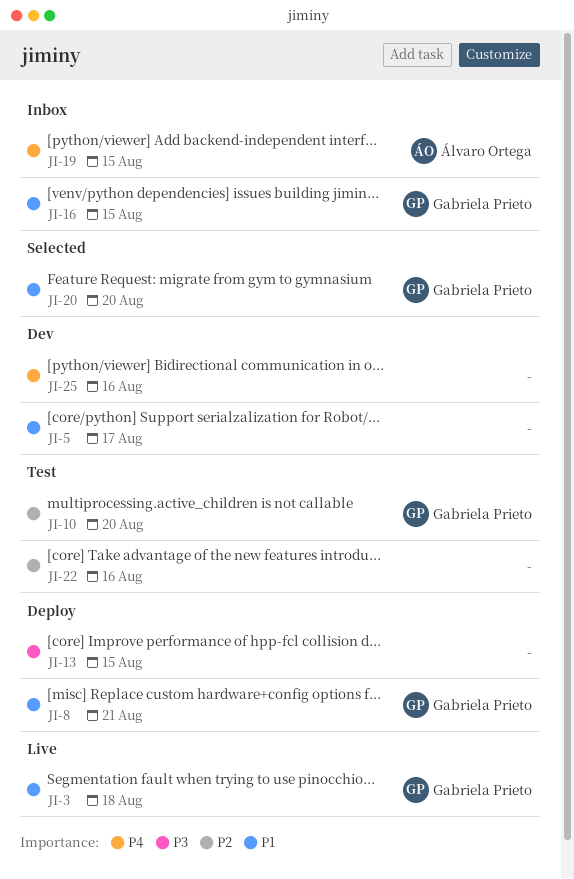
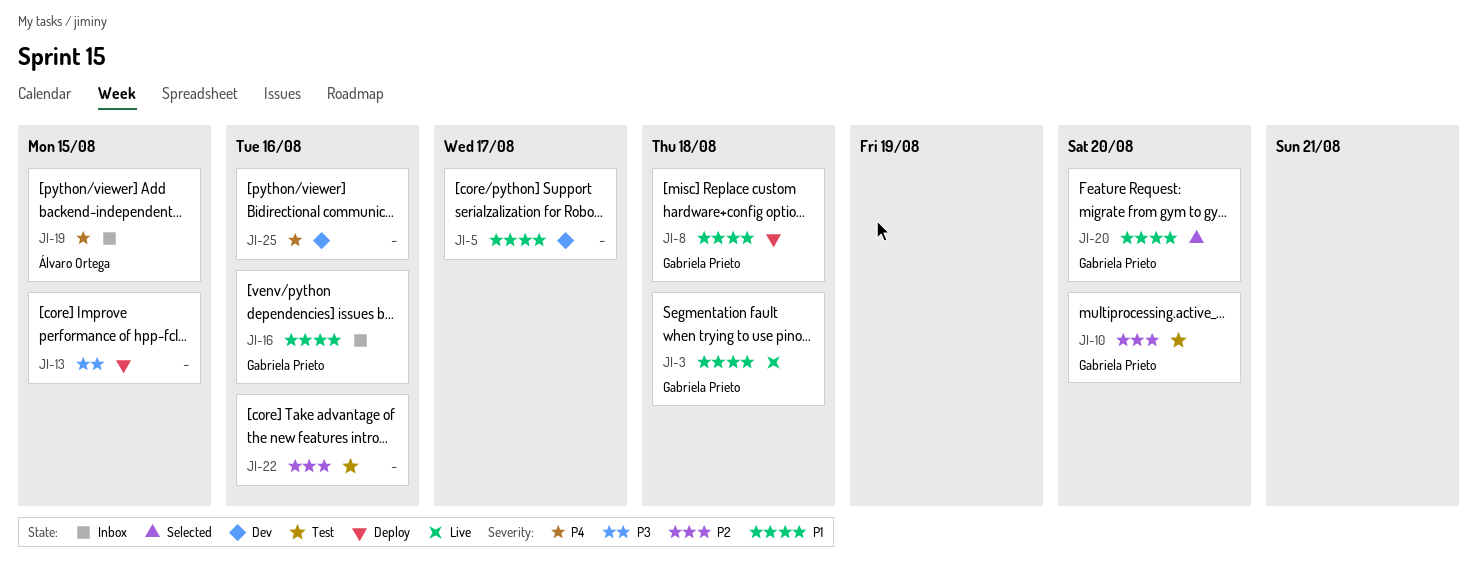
JI-8, due: Aug 21 -> Aug 18
JI-16, due: Aug 15 -> Aug 16

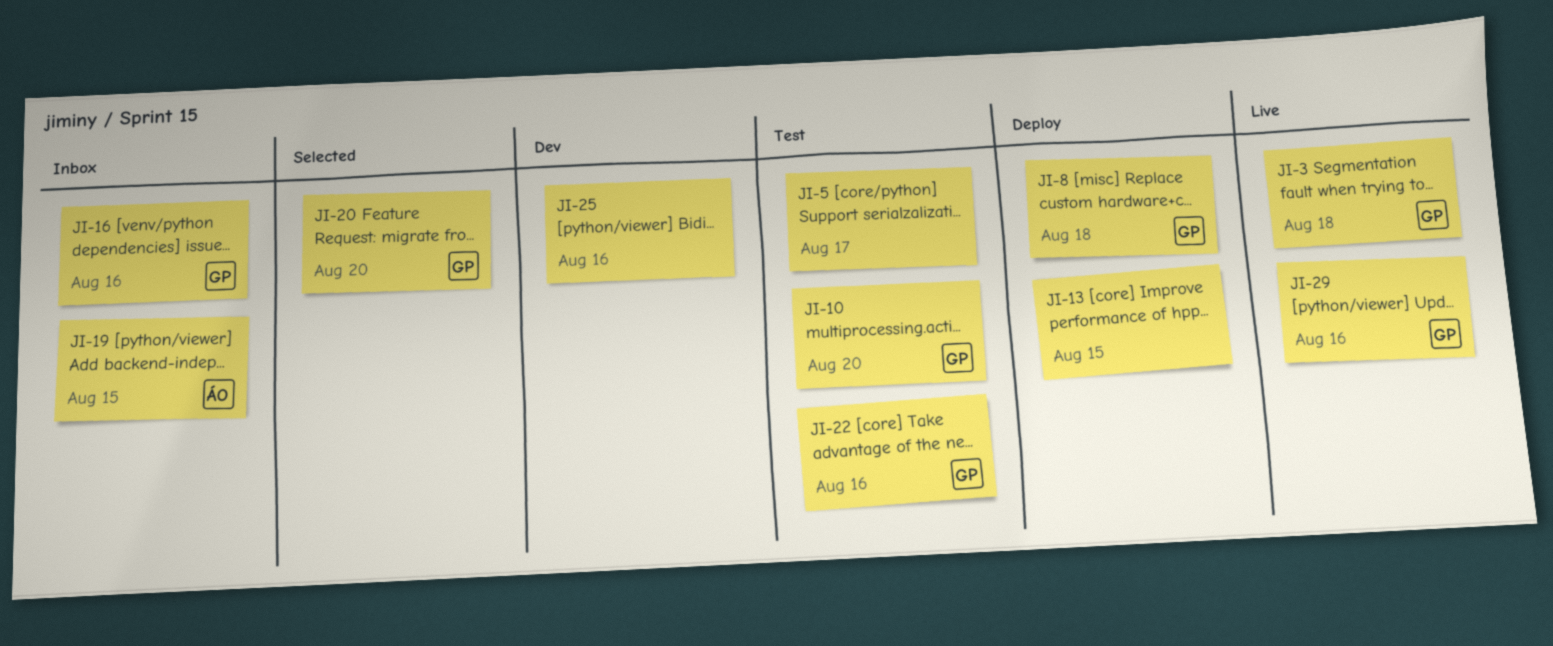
JI-5, status: Dev -> Test
JI-22, owner: none -> Gabriela Prieto
JI-29: none -> present

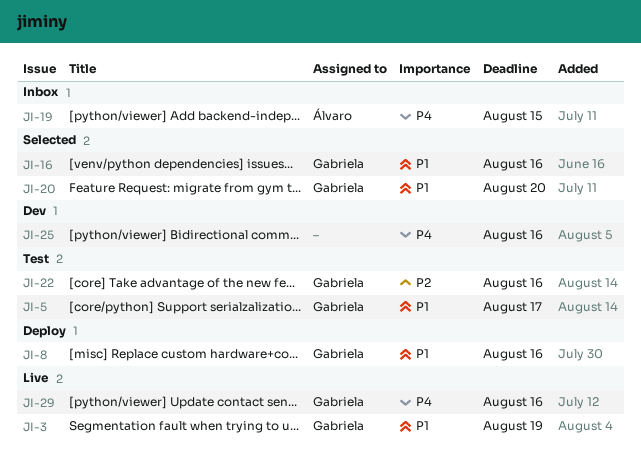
JI-3, due: Aug 18 -> Aug 19
JI-5, owner: none -> Gabriela
JI-8, due: Aug 18 -> Aug 16
JI-10: present -> none
JI-13: present -> none
JI-16, status: Inbox -> Selected

